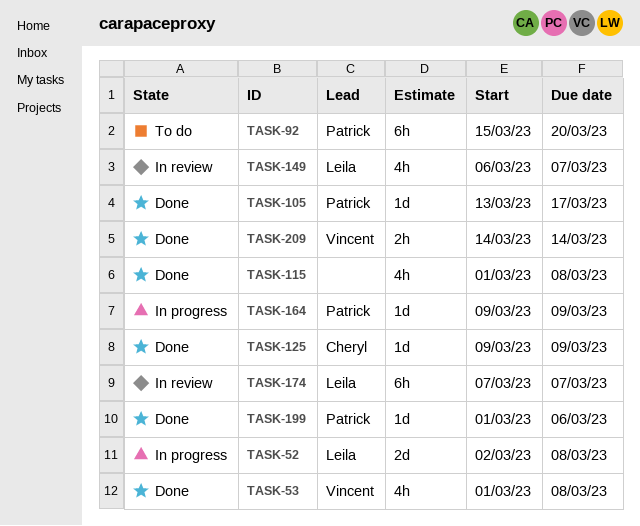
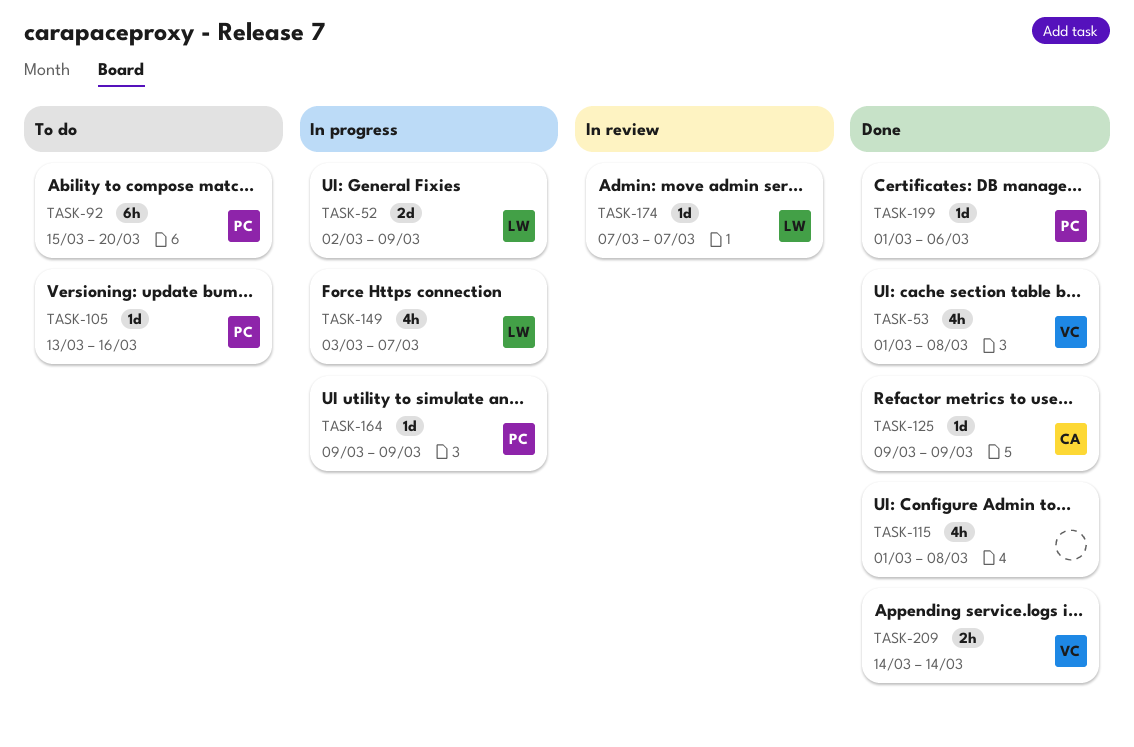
TASK-52, due: Mar 8 -> Mar 9
TASK-105, status: Done -> To do
TASK-105, due: Mar 17 -> Mar 16
TASK-149, status: In review -> In progress
TASK-149, start: Mar 6 -> Mar 3
TASK-174, estimate: 6h -> 1d

